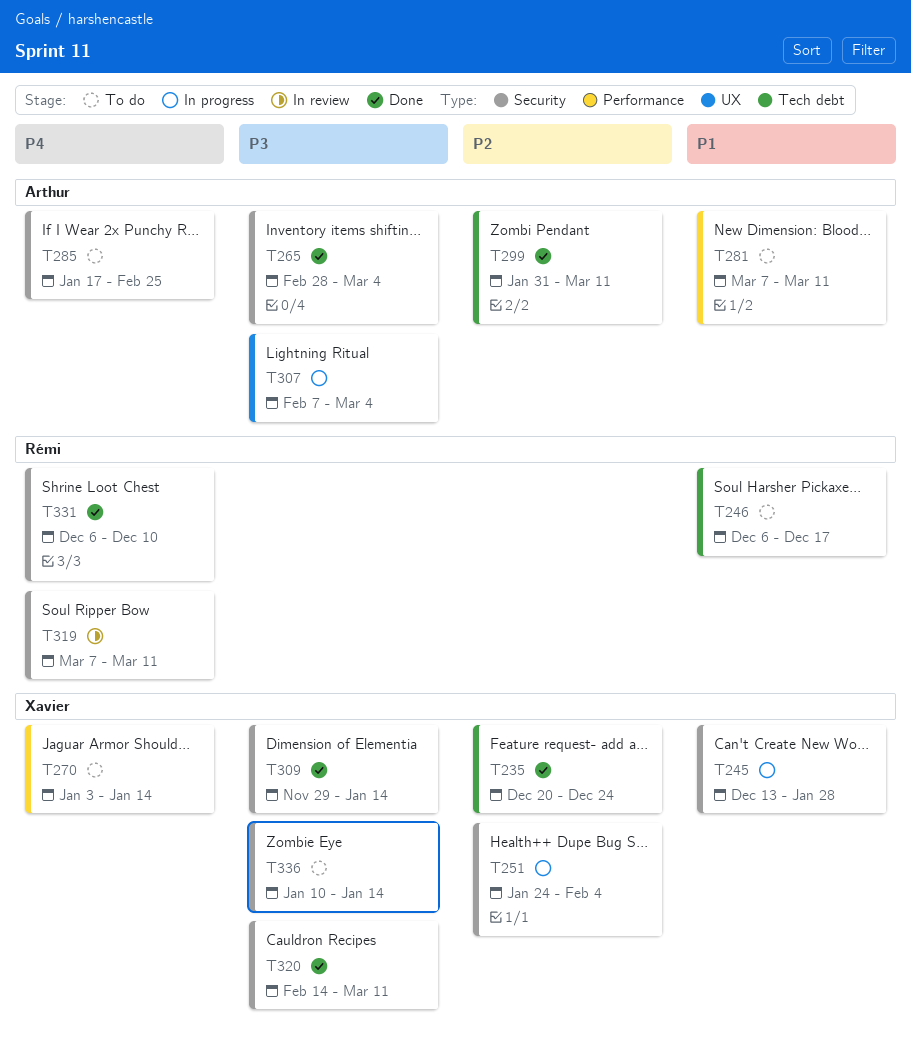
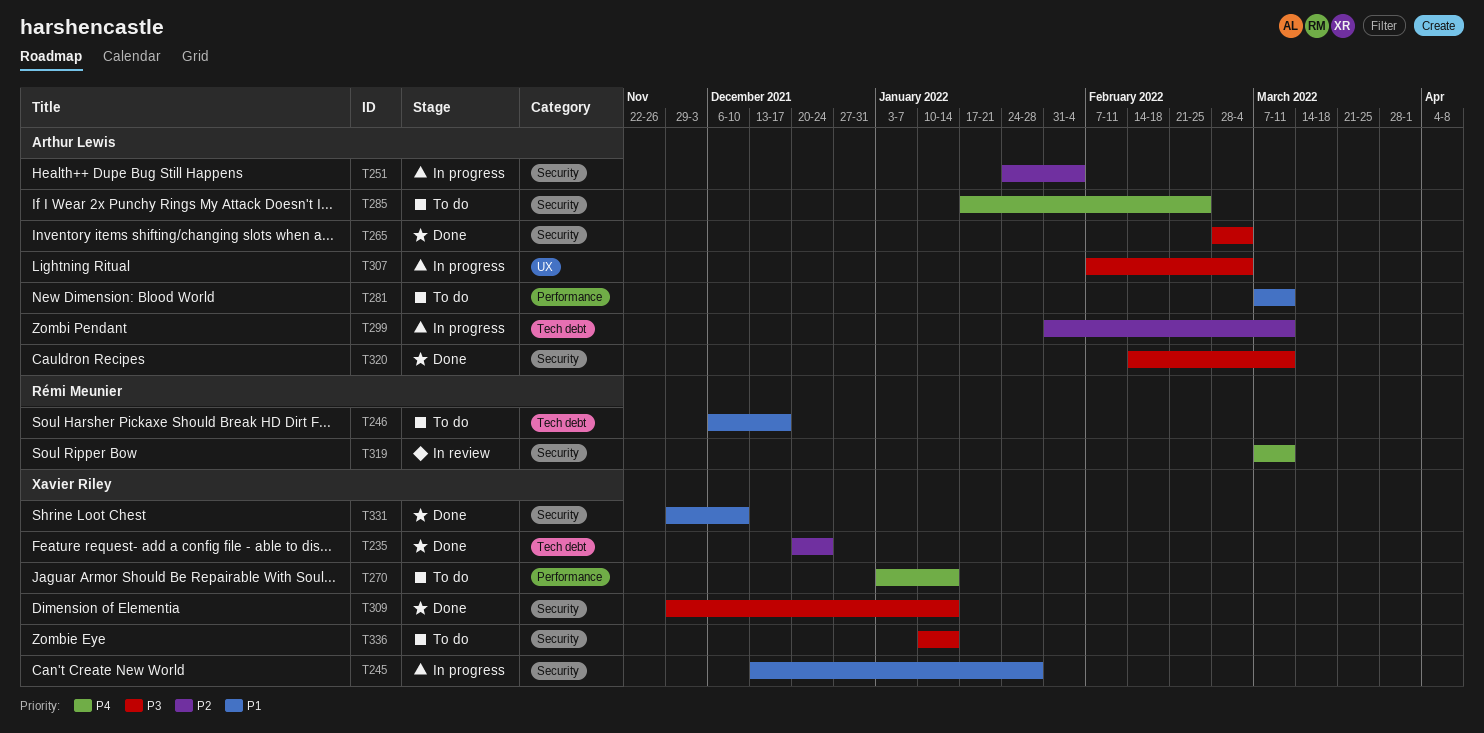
T251, owner: Xavier Riley -> Arthur Lewis
T299, status: Done -> In progress
T320, owner: Xavier Riley -> Arthur Lewis
T331, owner: Rémi Meunier -> Xavier Riley
T331, priority: P4 -> P1
T331, start: Dec 6 -> Nov 29

